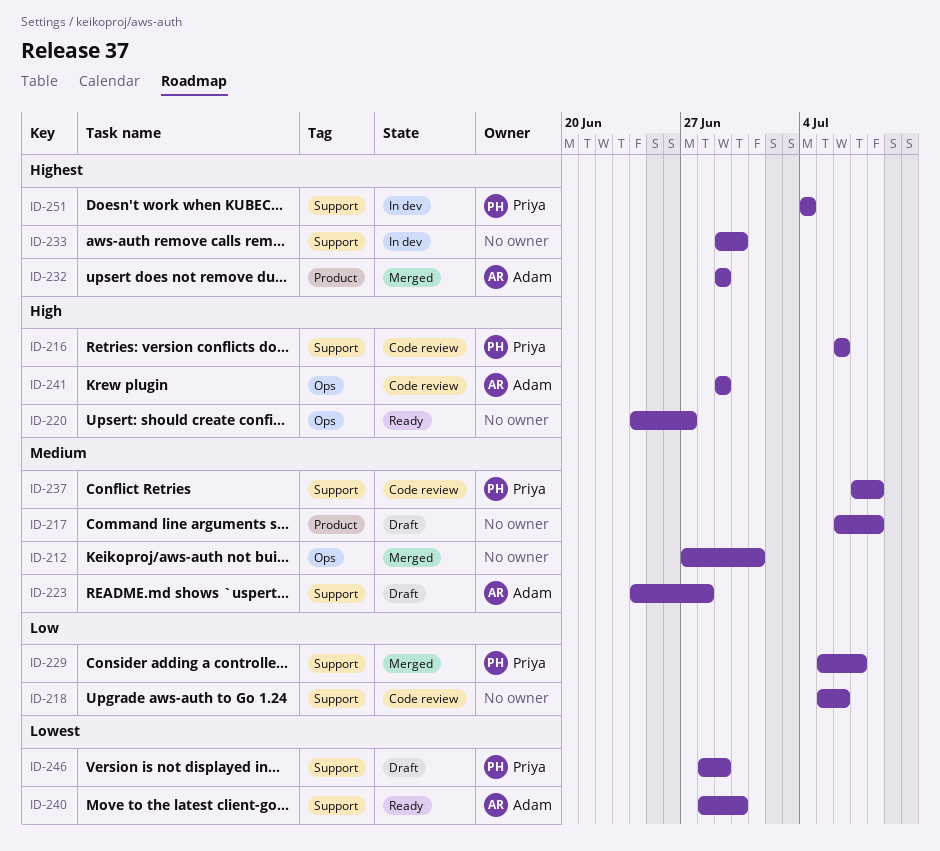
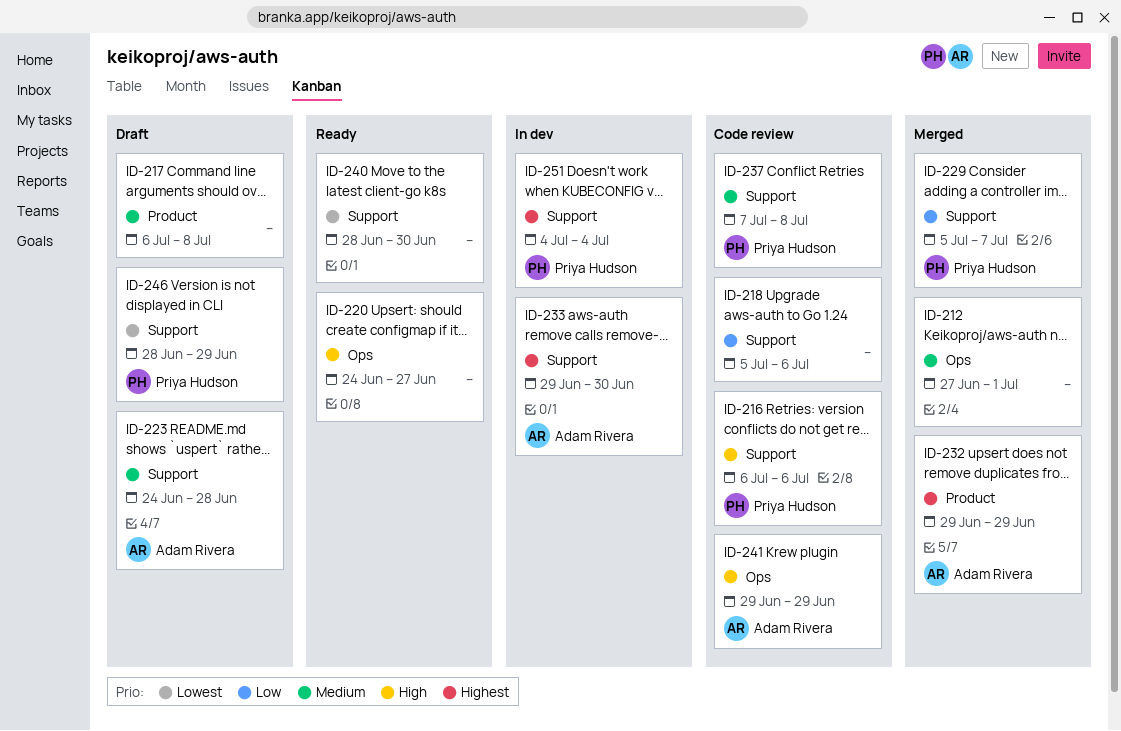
ID-233, owner: none -> Adam Rivera
ID-240, owner: Adam Rivera -> none

